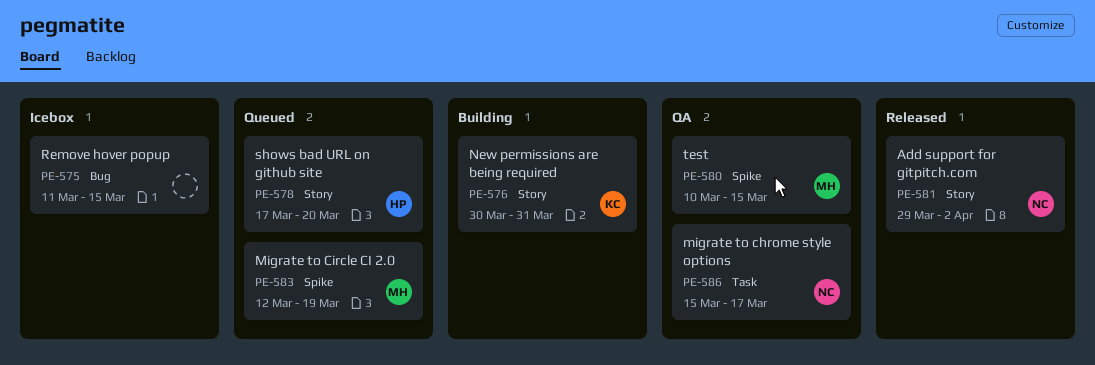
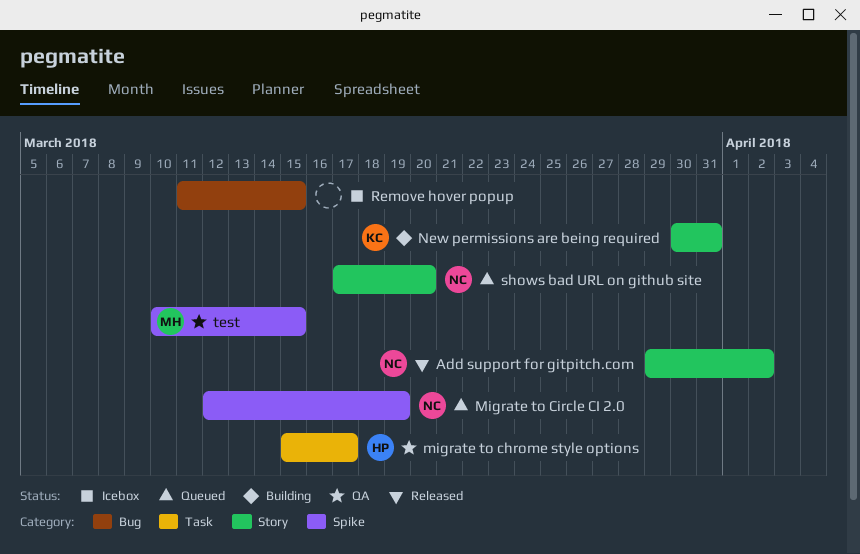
migrate to chrome style options, owner: NC -> HP
Migrate to Circle CI 2.0, owner: MH -> NC
shows bad URL on github site, owner: HP -> NC

